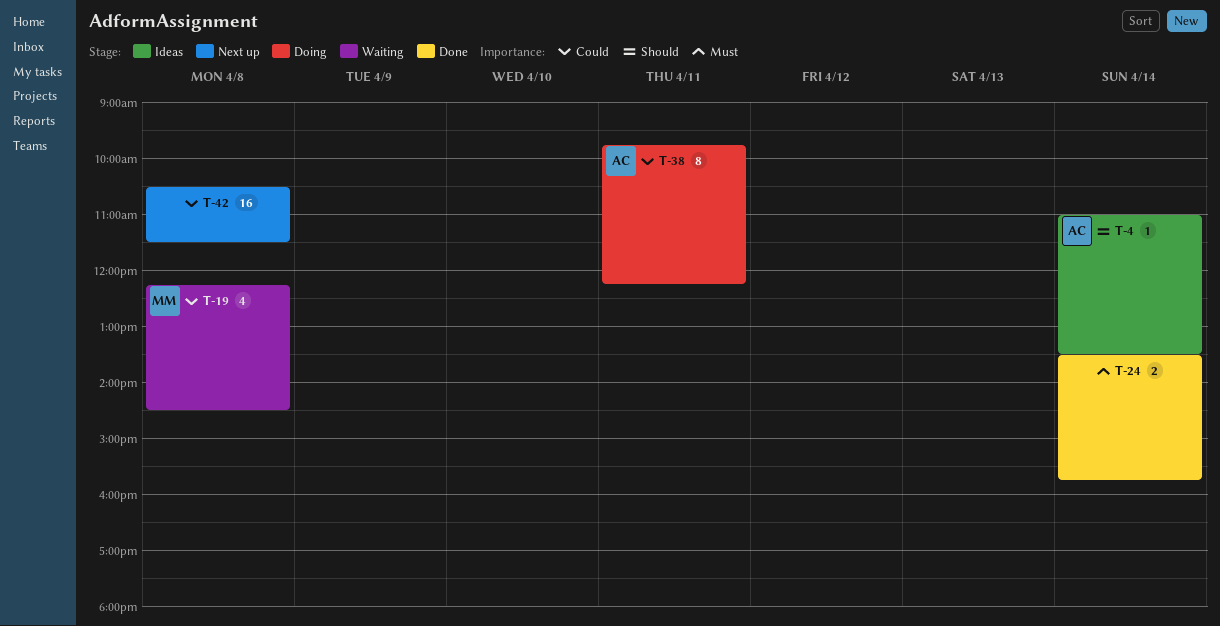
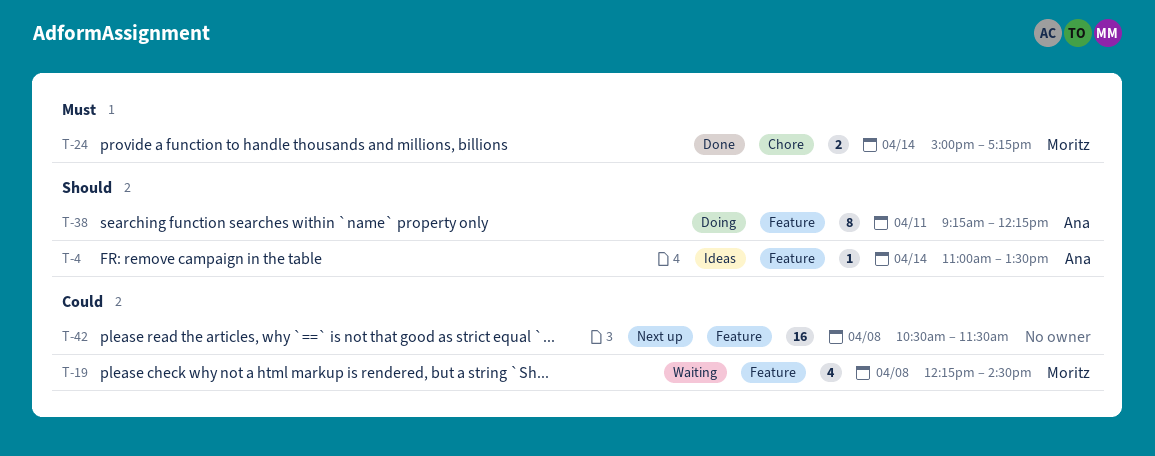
T-24, owner: none -> Moritz
T-24, begins: 13:30 -> 15:00
T-24, ends: 15:45 -> 17:15
T-38, priority: Could -> Should
T-38, begins: 09:45 -> 09:15

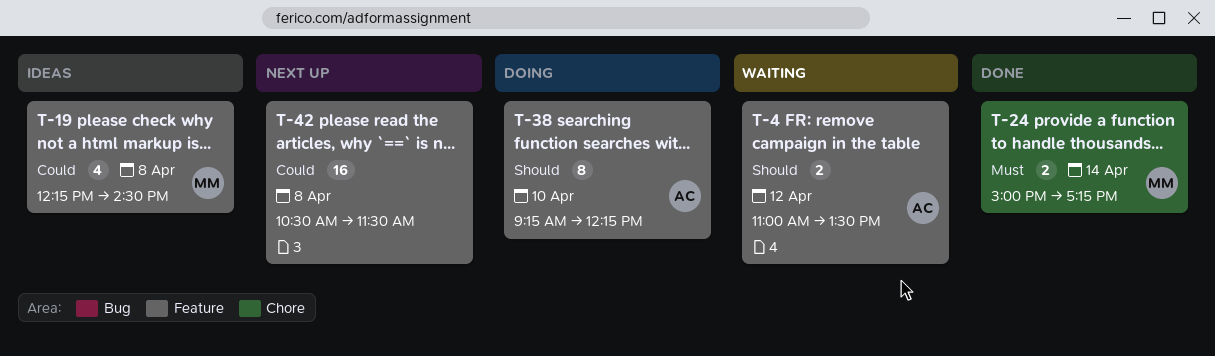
T-4, status: Ideas -> Waiting
T-4, estimate: 1 -> 2
T-4, day: Apr 14 -> Apr 12
T-19, status: Waiting -> Ideas
T-38, day: Apr 11 -> Apr 10

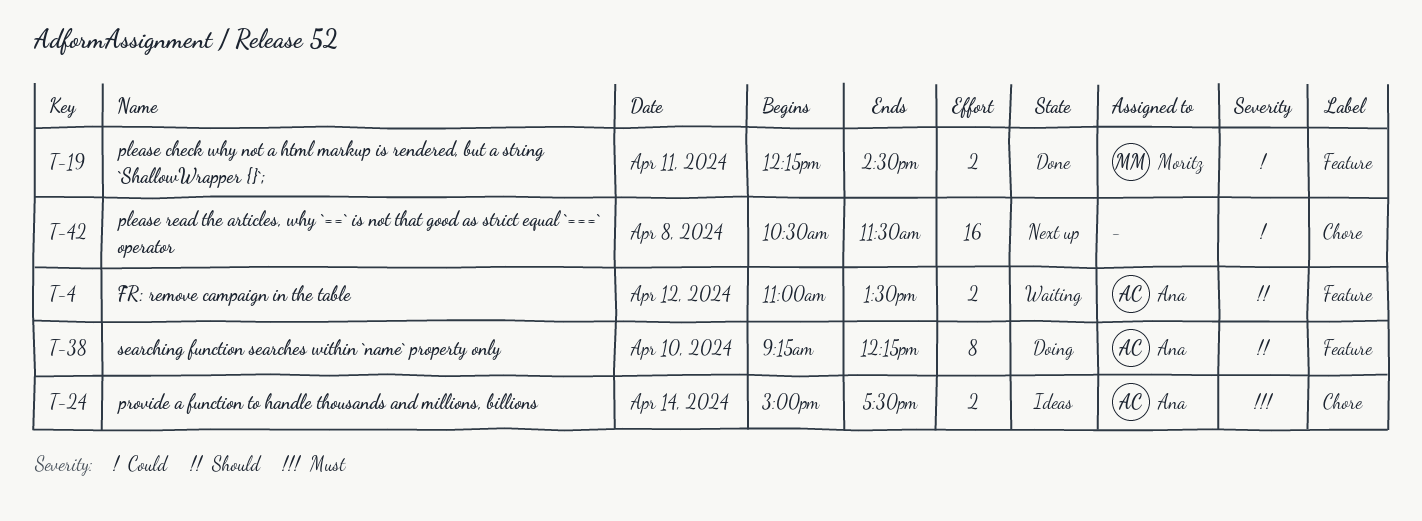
T-19, status: Ideas -> Done
T-19, estimate: 4 -> 2
T-19, day: Apr 8 -> Apr 11
T-24, status: Done -> Ideas
T-24, owner: Moritz -> Ana
T-24, ends: 17:15 -> 17:30
T-42, label: Feature -> Chore

